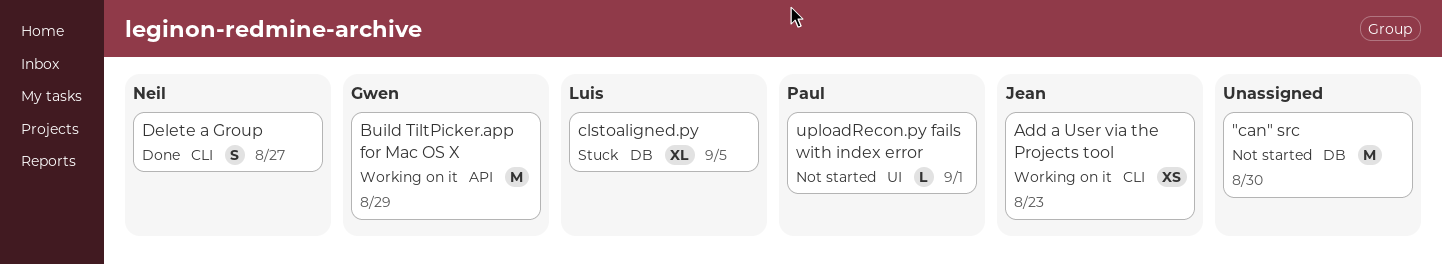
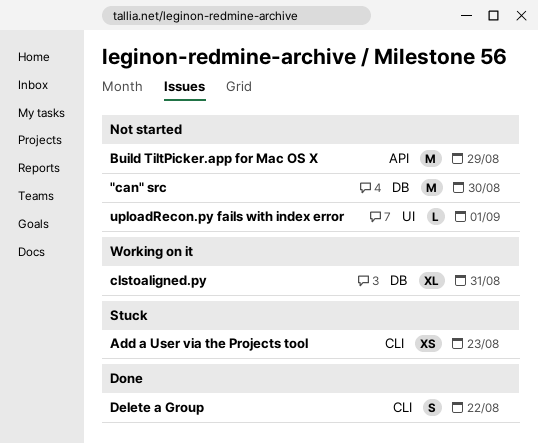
Add a User via the Projects tool, status: Working on it -> Stuck
Build TiltPicker.app for Mac OS X, status: Working on it -> Not started
clstoaligned.py, status: Stuck -> Working on it
clstoaligned.py, due: Sep 5 -> Aug 31
Delete a Group, due: Aug 27 -> Aug 22

